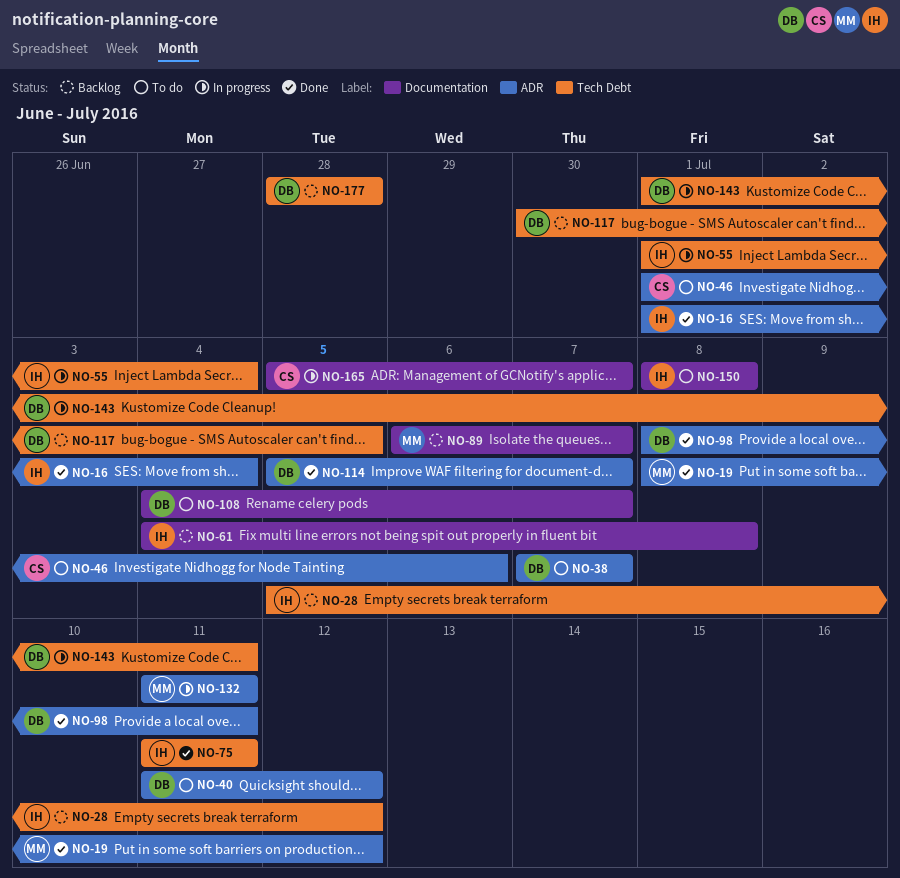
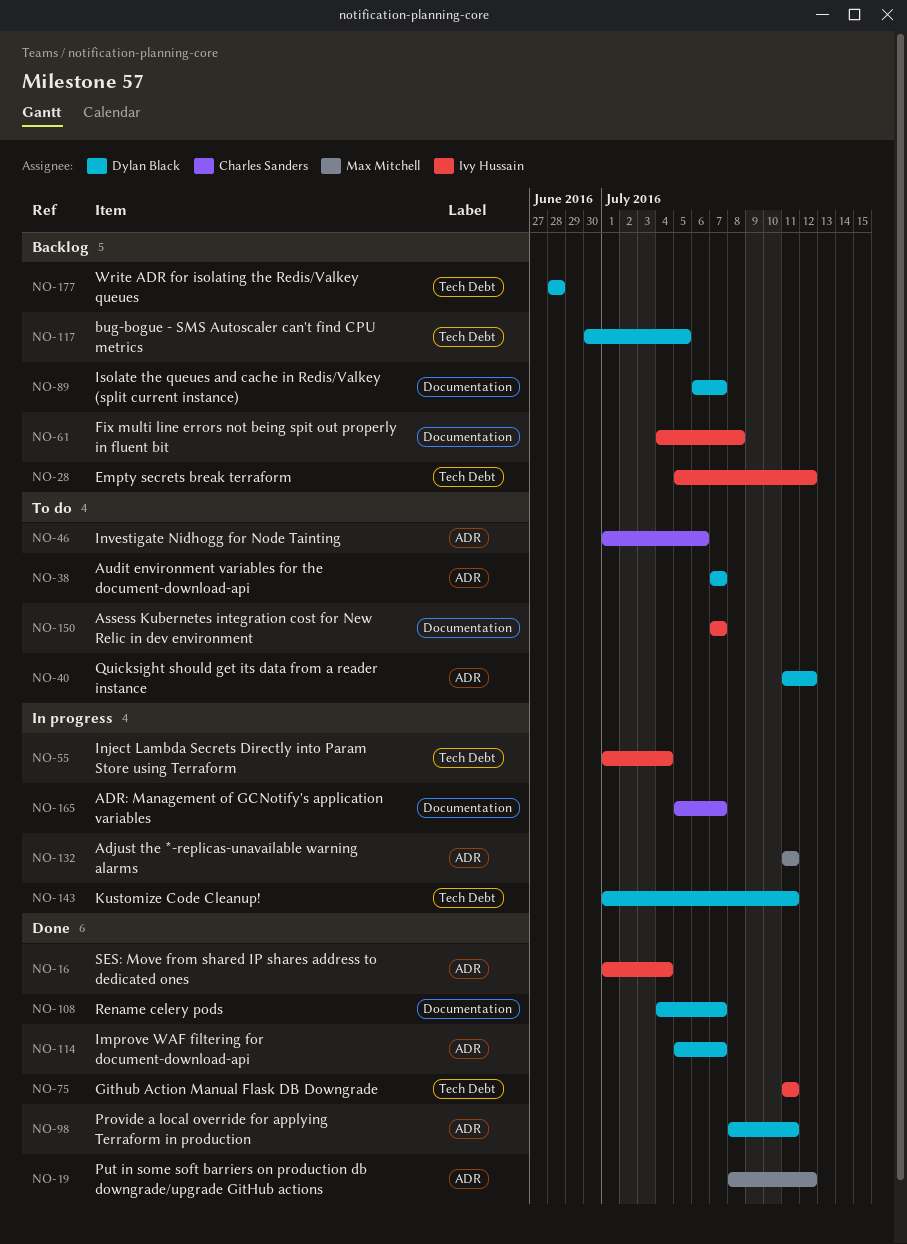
NO-89, owner: Max Mitchell -> Dylan Black
NO-108, status: To do -> Done
NO-150, start: Jul 8 -> Jul 7
NO-150, due: Jul 8 -> Jul 7

